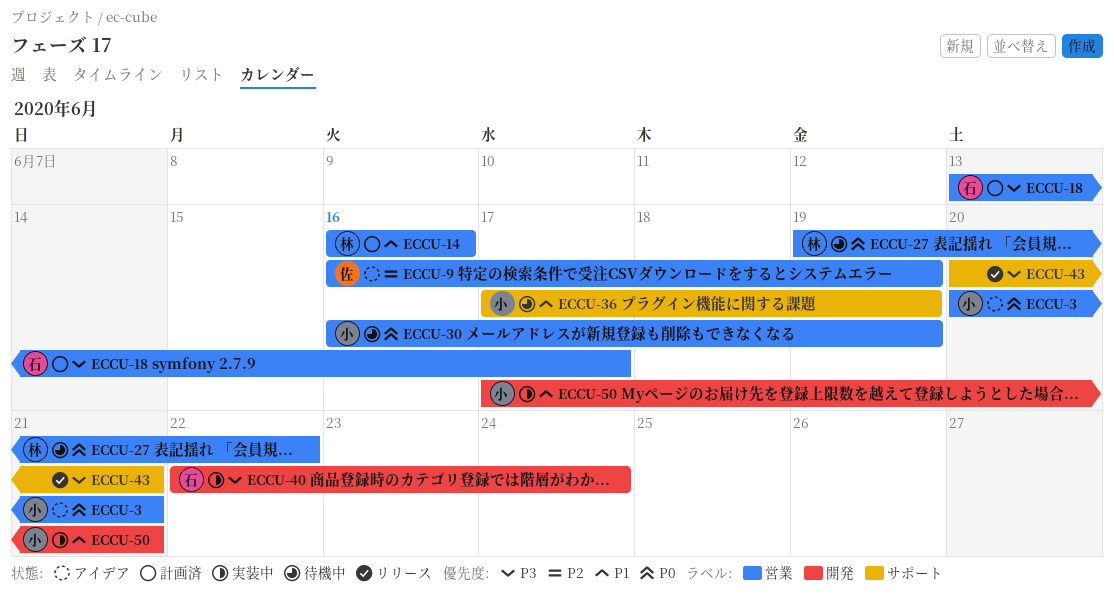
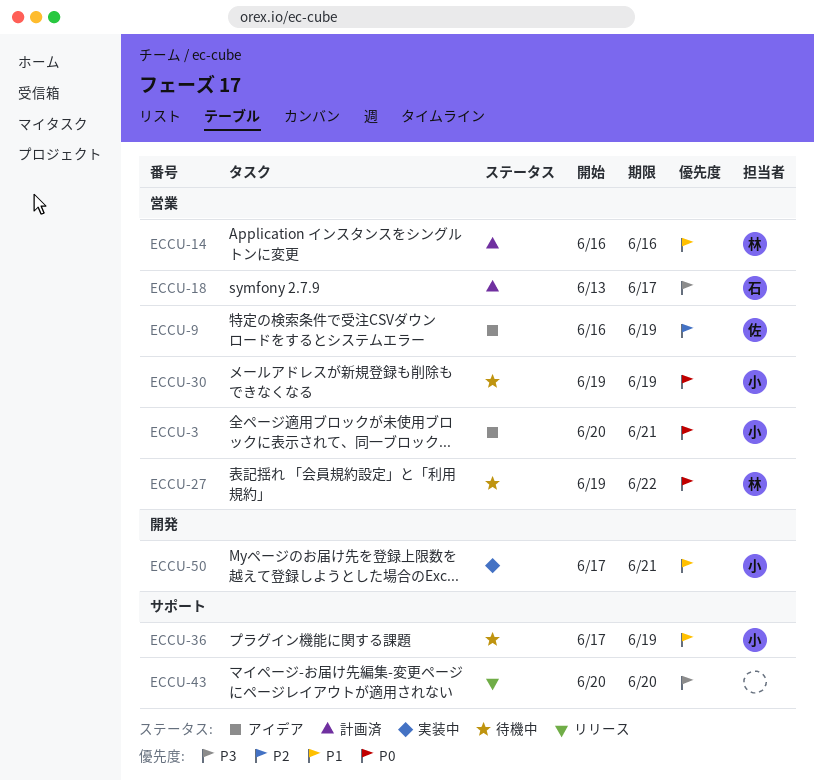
ECCU-30, start: Jun 16 -> Jun 19
ECCU-40: present -> none
ECCU-43, due: Jun 21 -> Jun 20

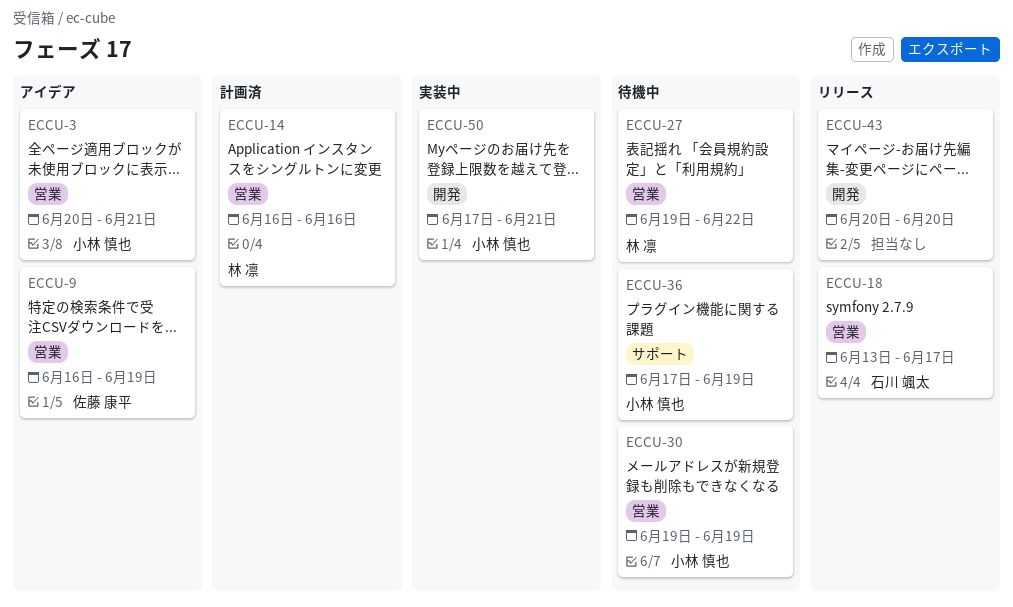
ECCU-18, status: 計画済 -> リリース
ECCU-43, label: サポート -> 開発

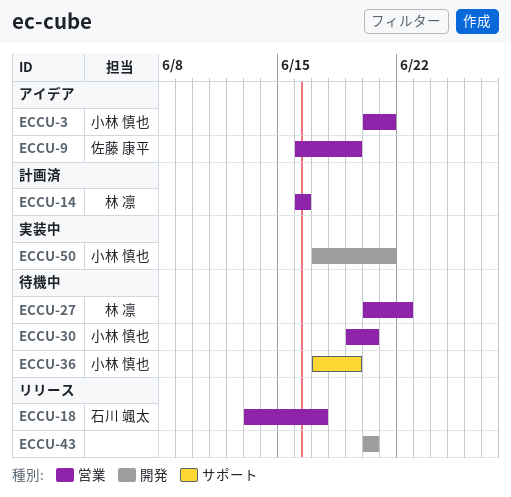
ECCU-27, start: Jun 19 -> Jun 20
ECCU-30, due: Jun 19 -> Jun 20

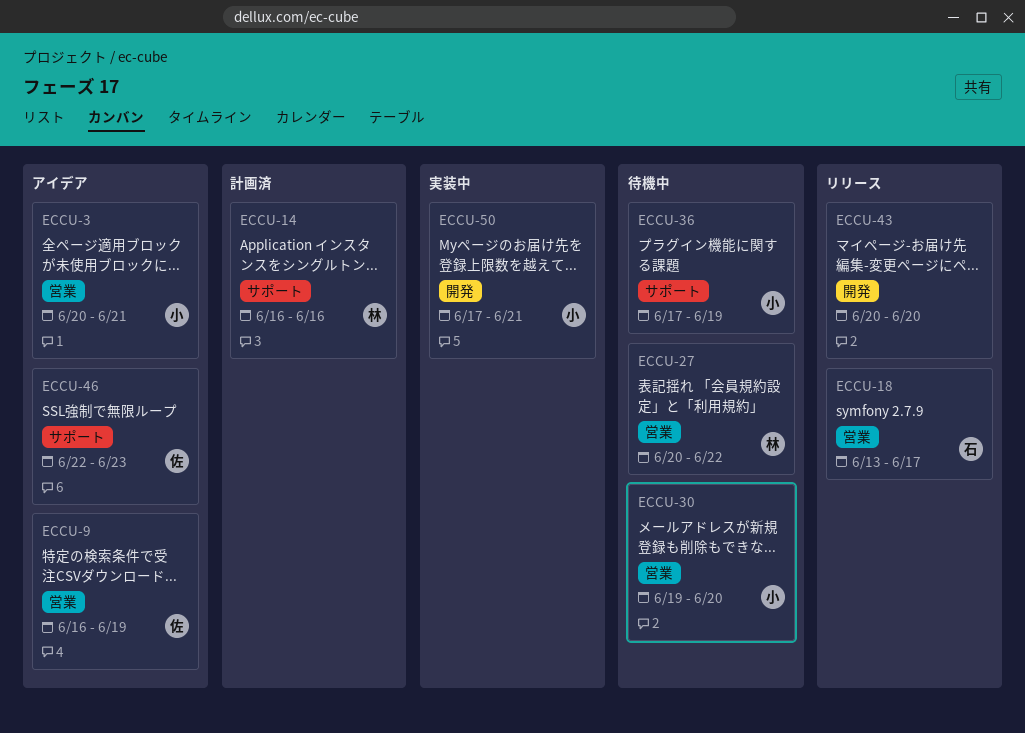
ECCU-14, label: 営業 -> サポート
ECCU-46: none -> present

